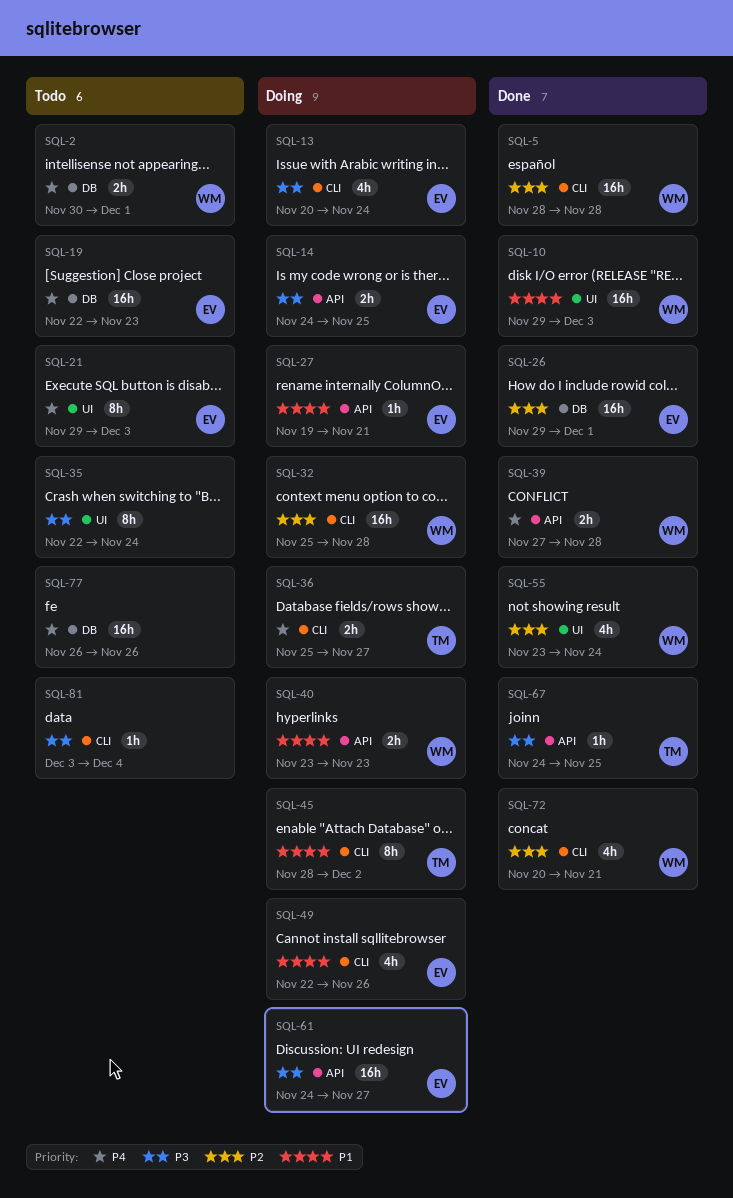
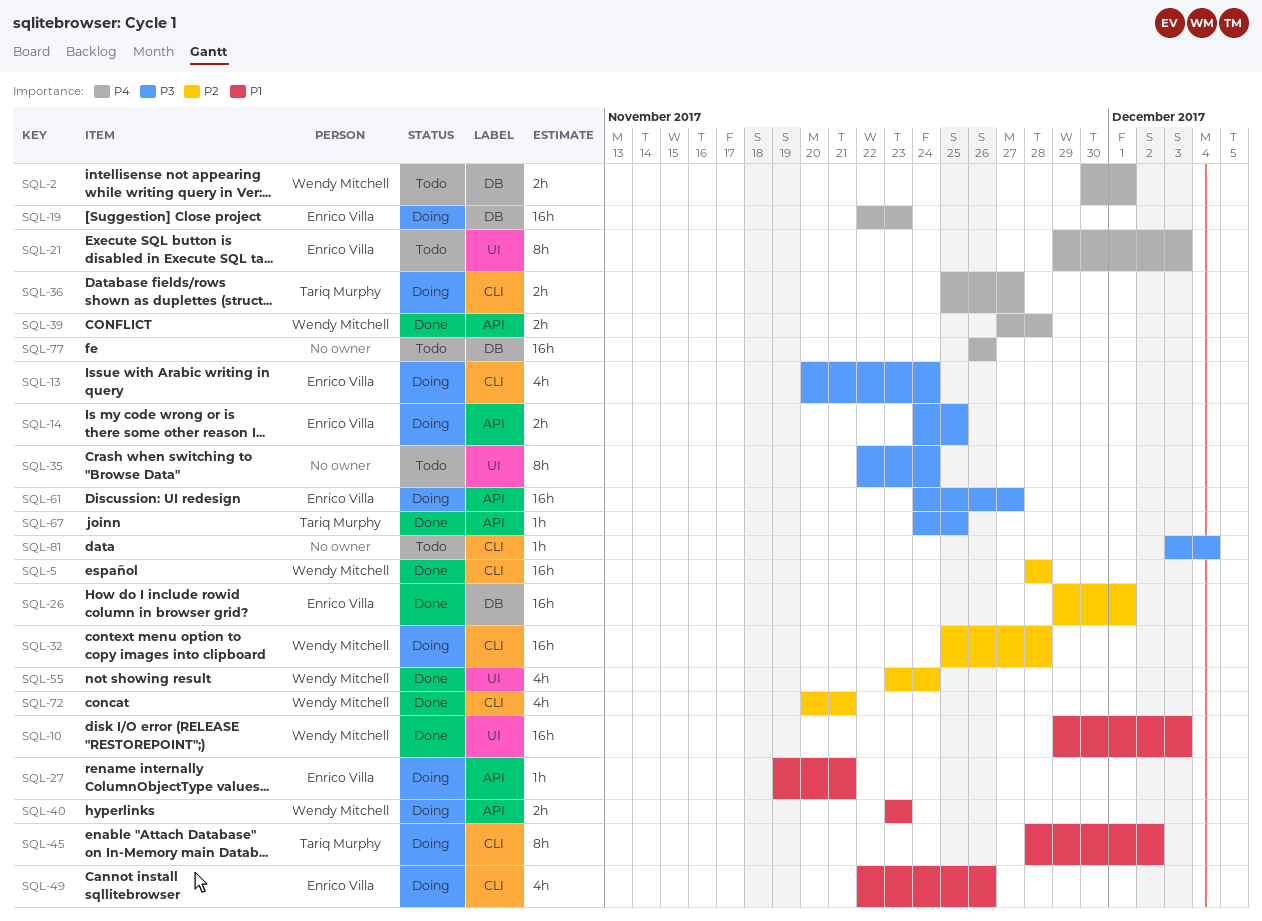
SQL-19, status: Todo -> Doing

